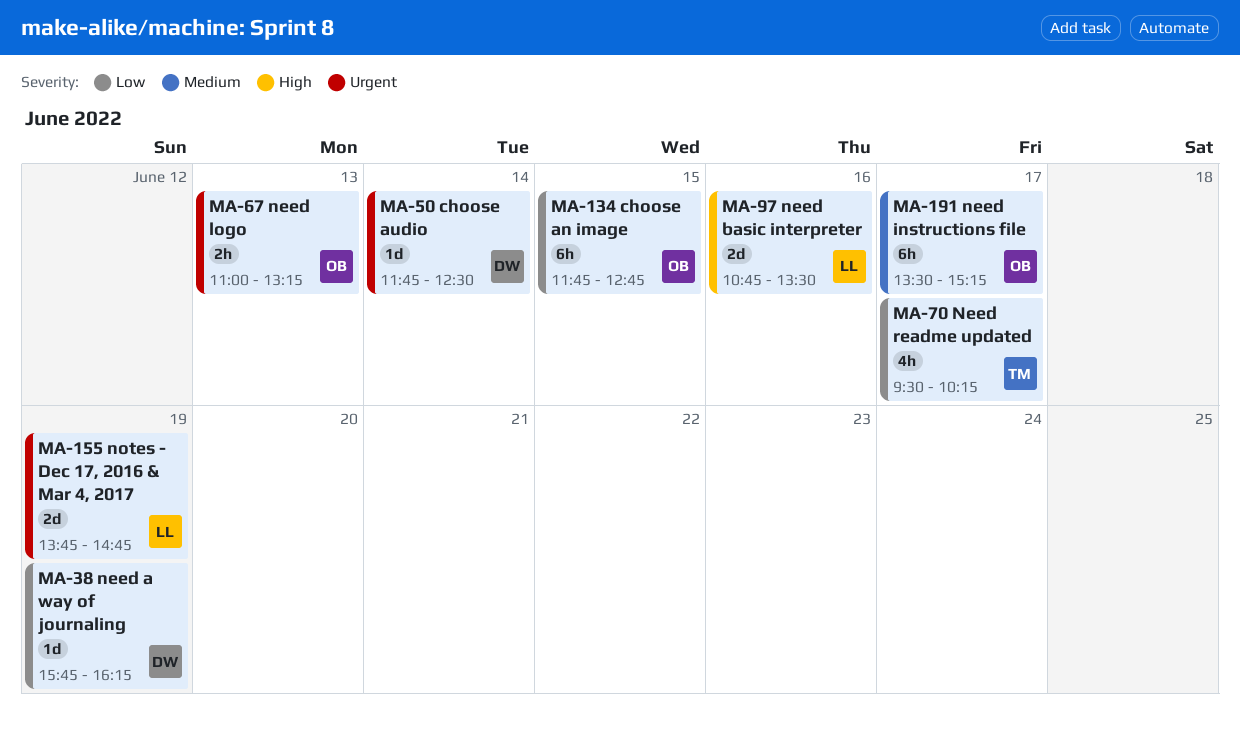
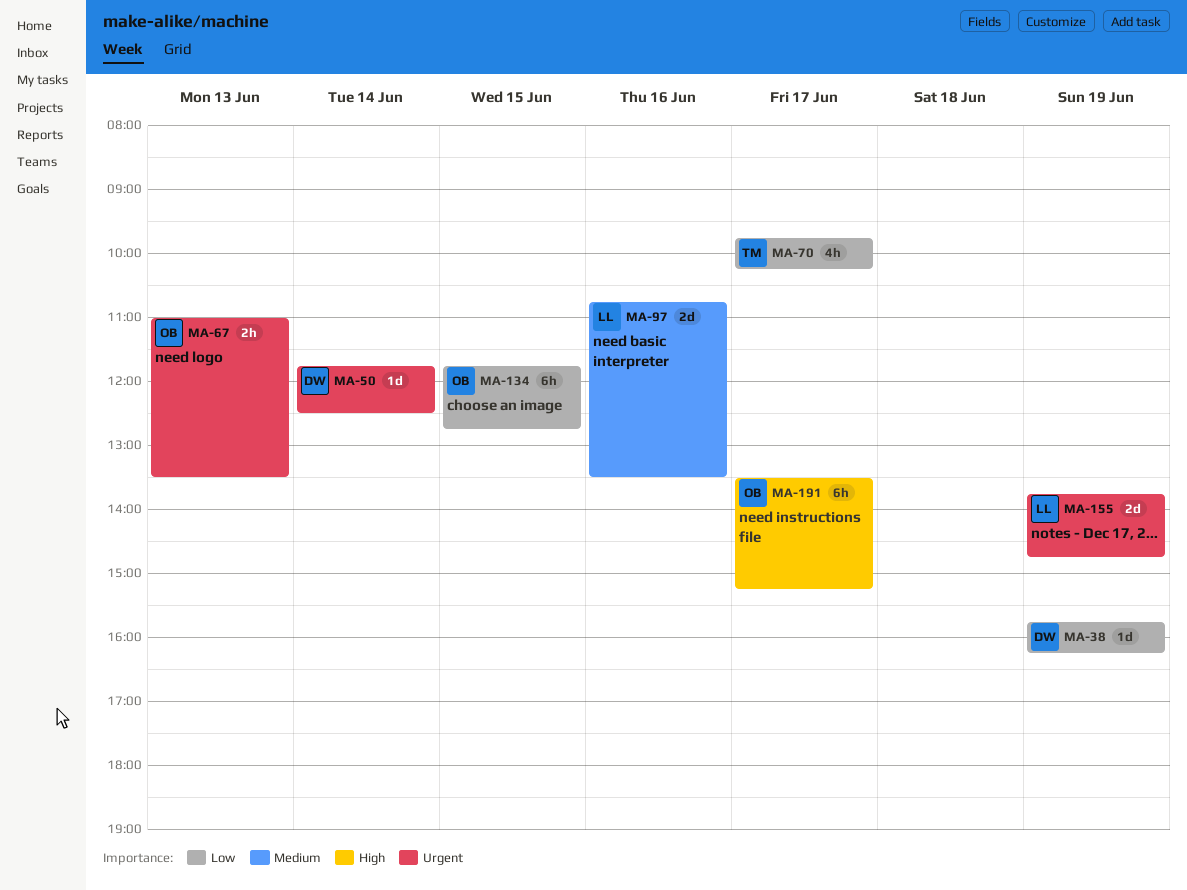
MA-67, ends: 13:15 -> 13:30
MA-70, begins: 09:30 -> 09:45
MA-97, priority: High -> Medium
MA-191, priority: Medium -> High

